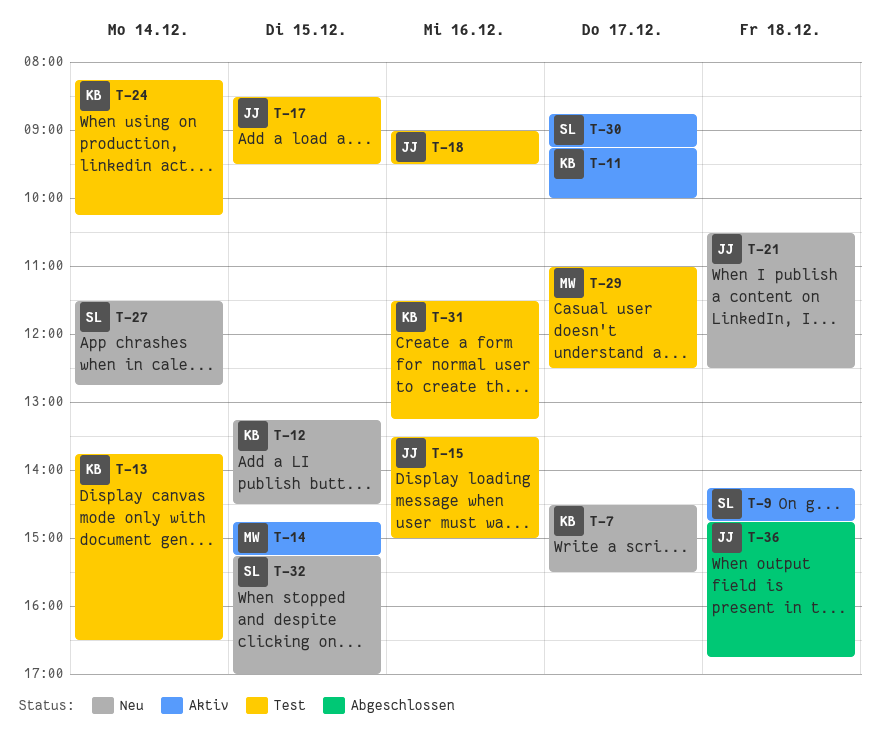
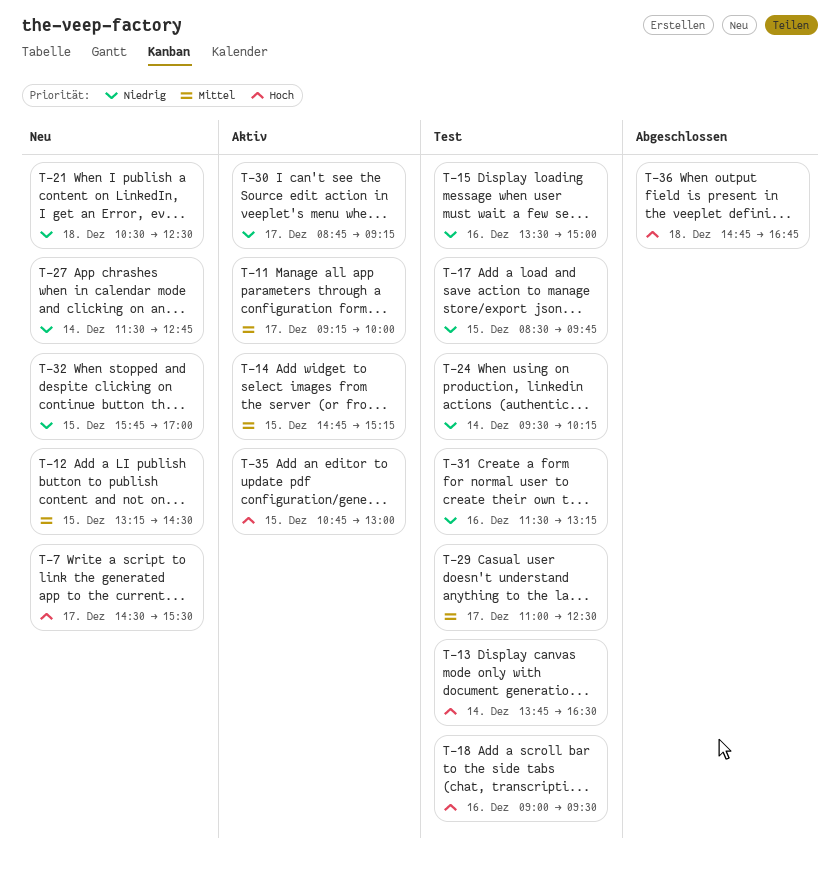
T-9: present -> none
T-17, ends: 09:30 -> 09:45
T-24, begins: 08:15 -> 09:30
T-32, begins: 15:15 -> 15:45
T-35: none -> present

